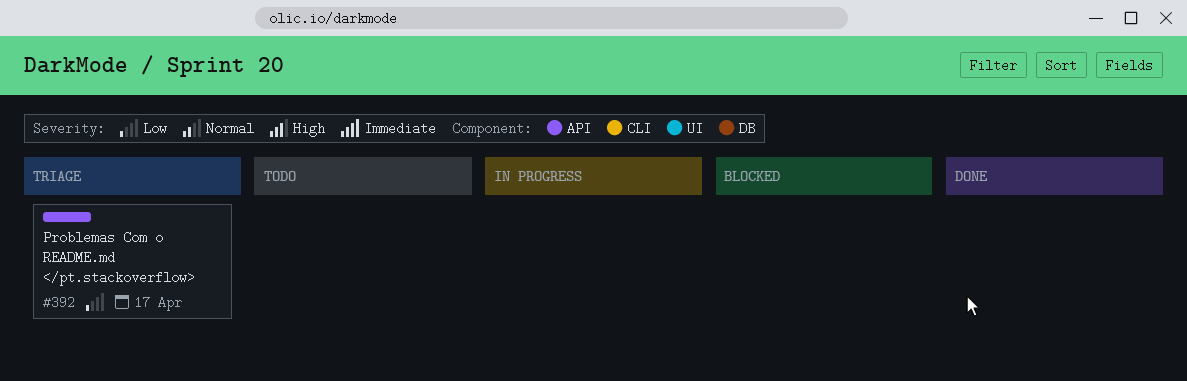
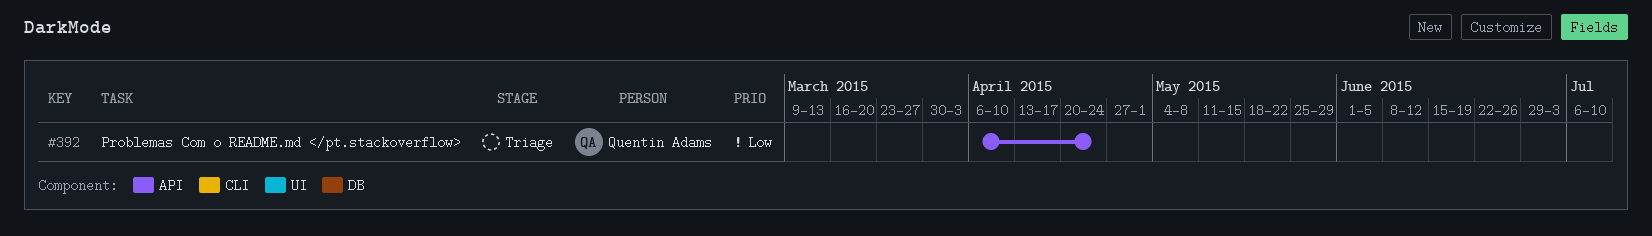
#392, due: Apr 17 -> Apr 24

